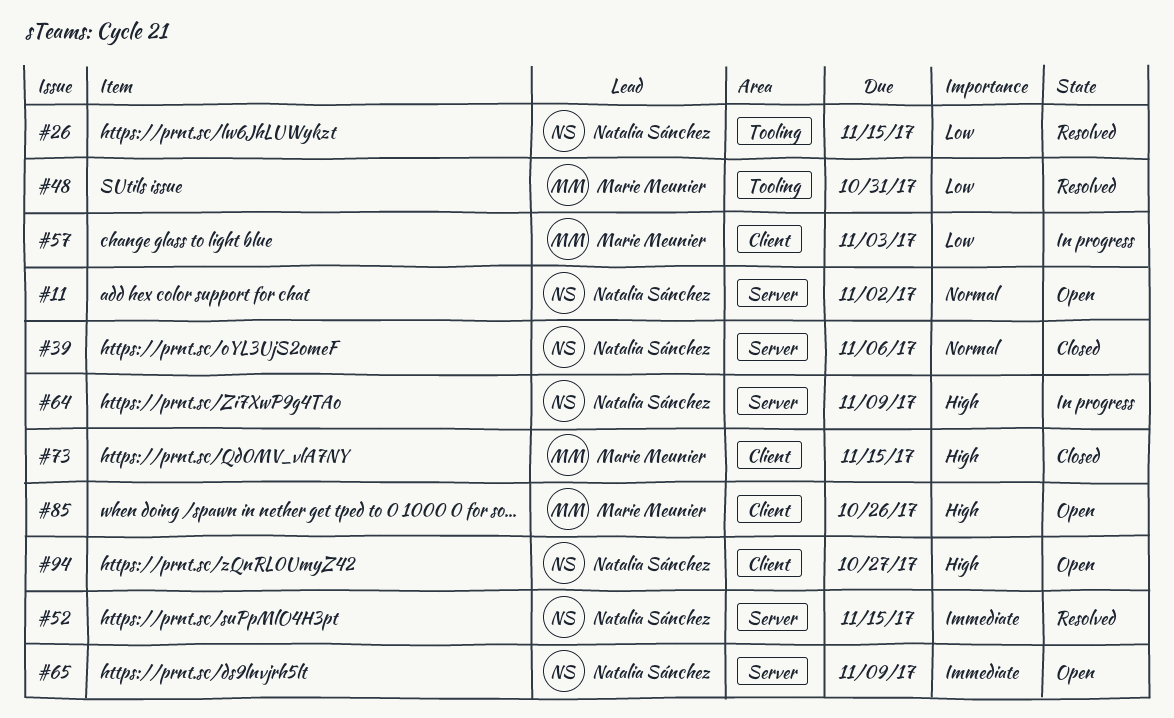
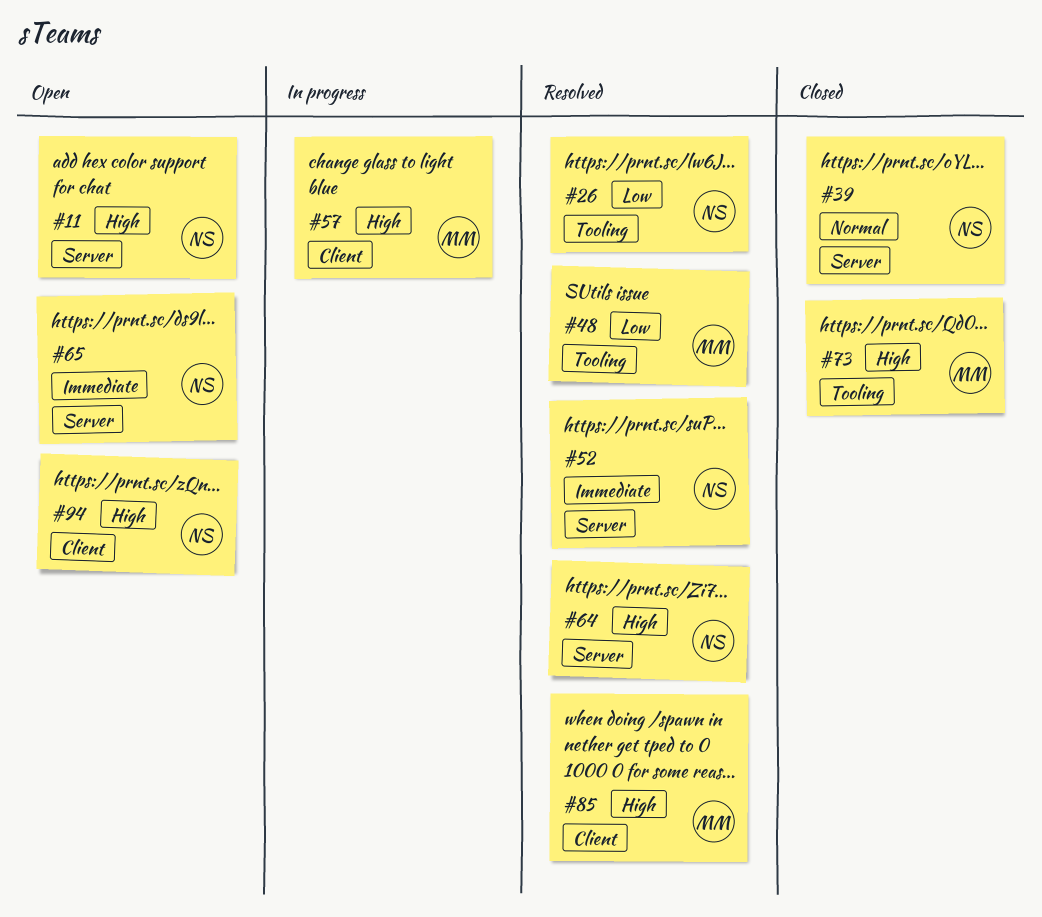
#11, priority: Normal -> High
#57, priority: Low -> High
#64, status: In progress -> Resolved
#73, label: Client -> Tooling
#85, status: Open -> Resolved

